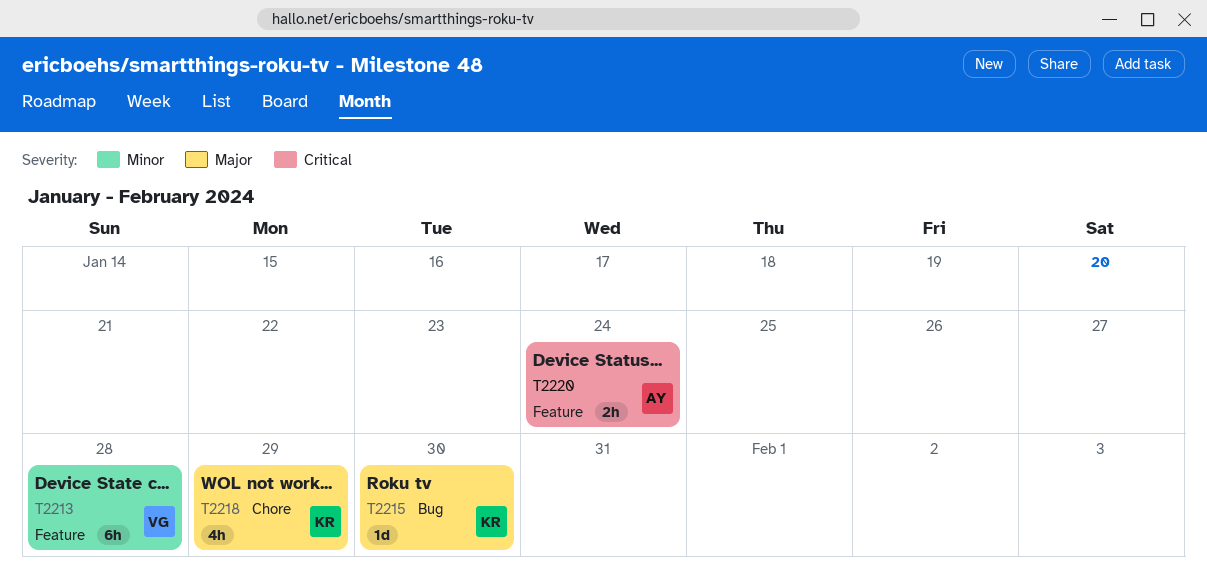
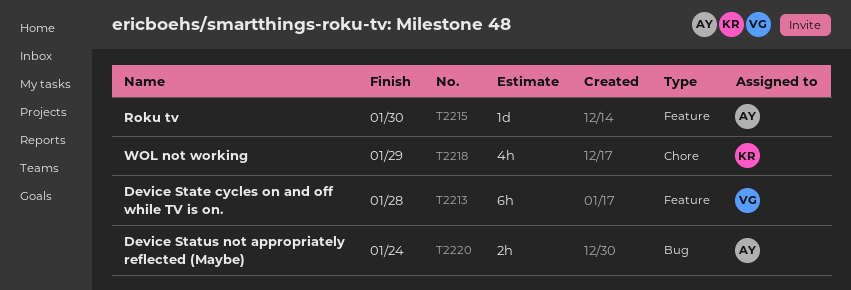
T2215, owner: KR -> AY
T2215, label: Bug -> Feature
T2220, label: Feature -> Bug

